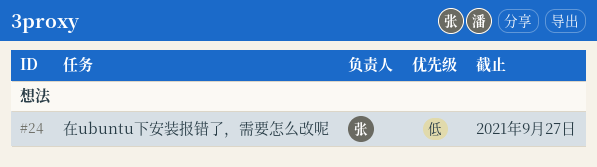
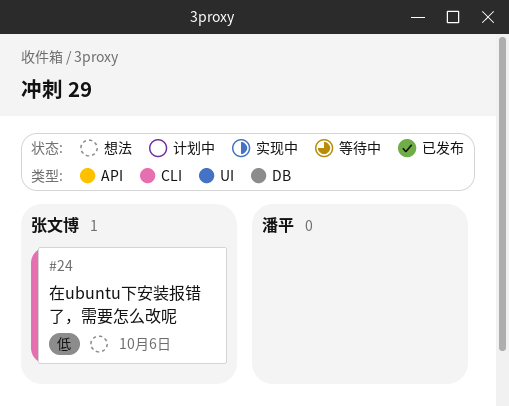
#24, due: Sep 27 -> Oct 6

